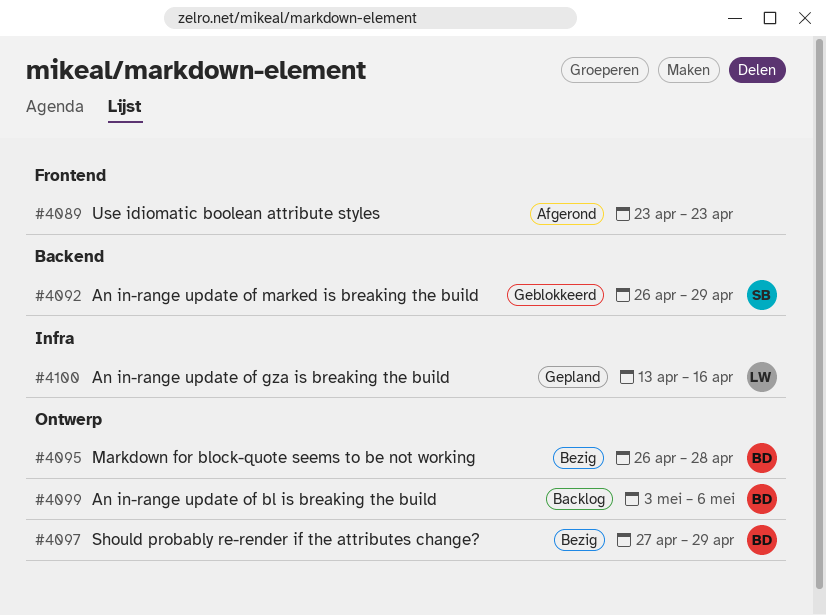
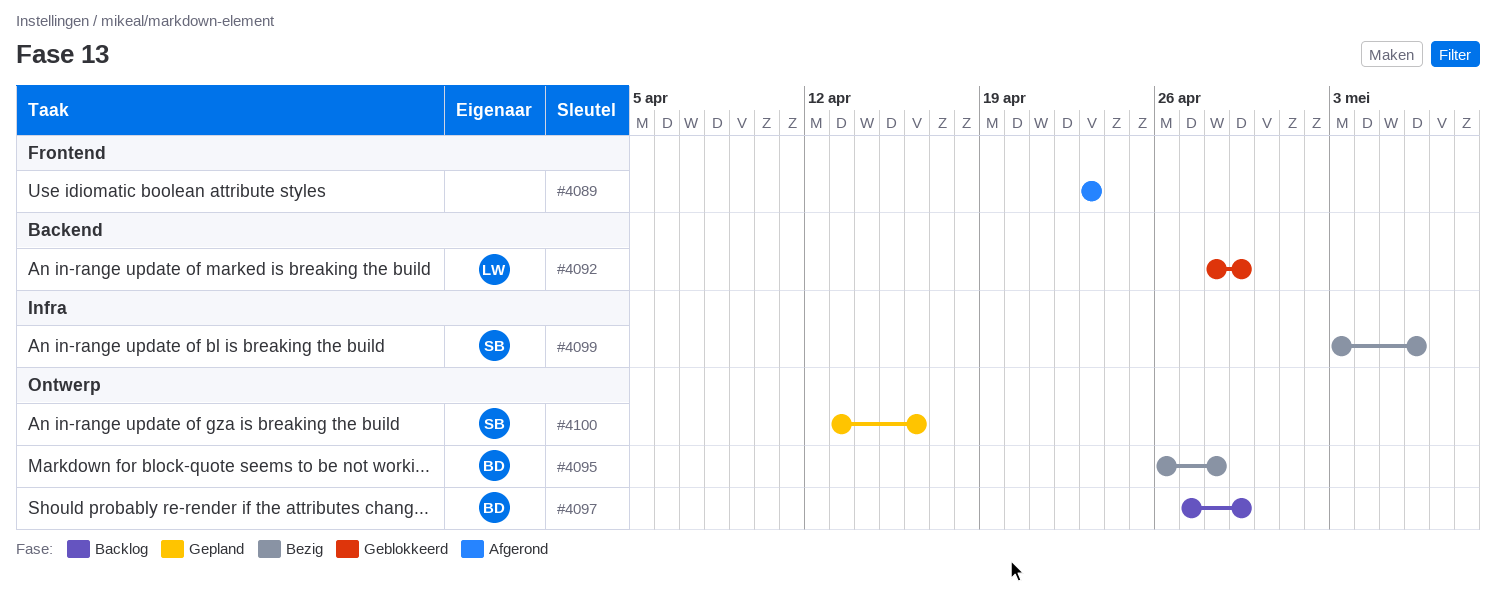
#4092, owner: SB -> LW
#4092, start: Apr 26 -> Apr 28
#4097, status: Bezig -> Backlog
#4099, status: Backlog -> Bezig
#4099, owner: BD -> SB
#4099, label: Ontwerp -> Infra
#4100, owner: LW -> SB
#4100, label: Infra -> Ontwerp

